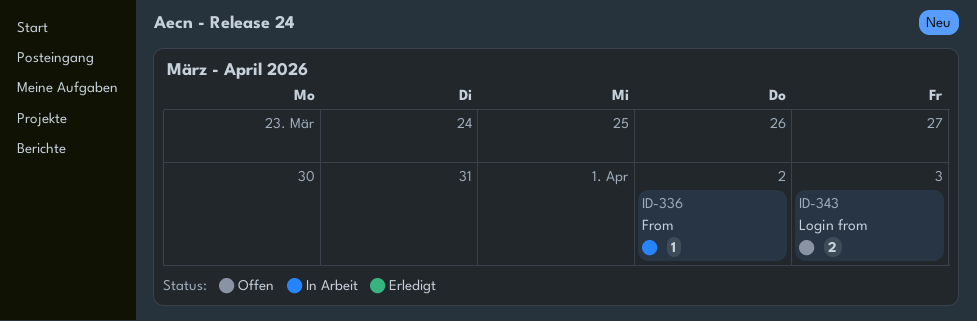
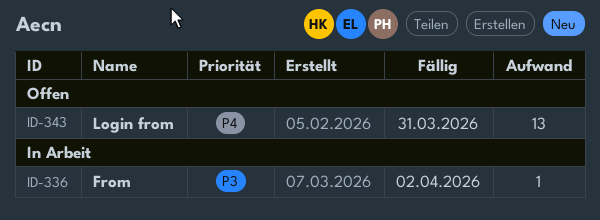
ID-343, estimate: 2 -> 13
ID-343, due: Apr 3 -> Mar 31

